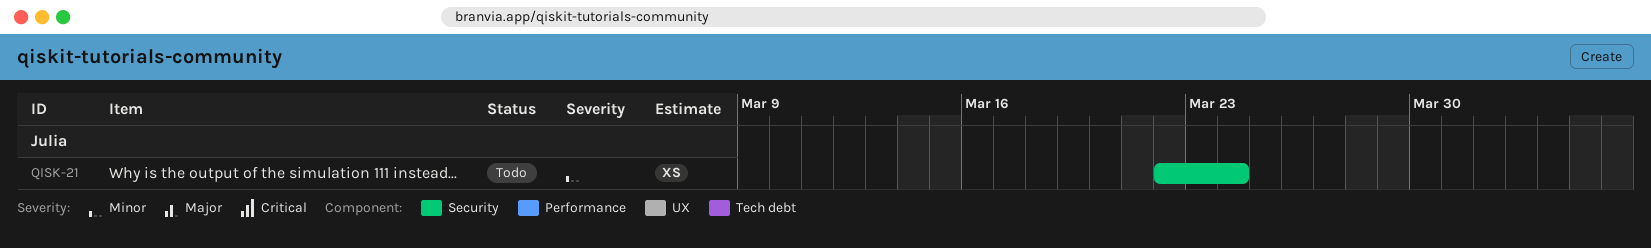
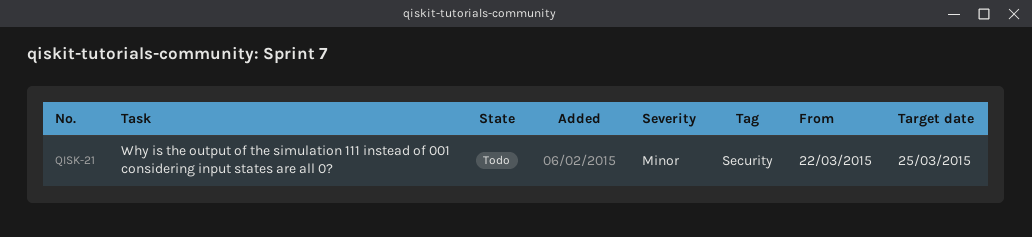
QISK-21, due: Mar 24 -> Mar 25

